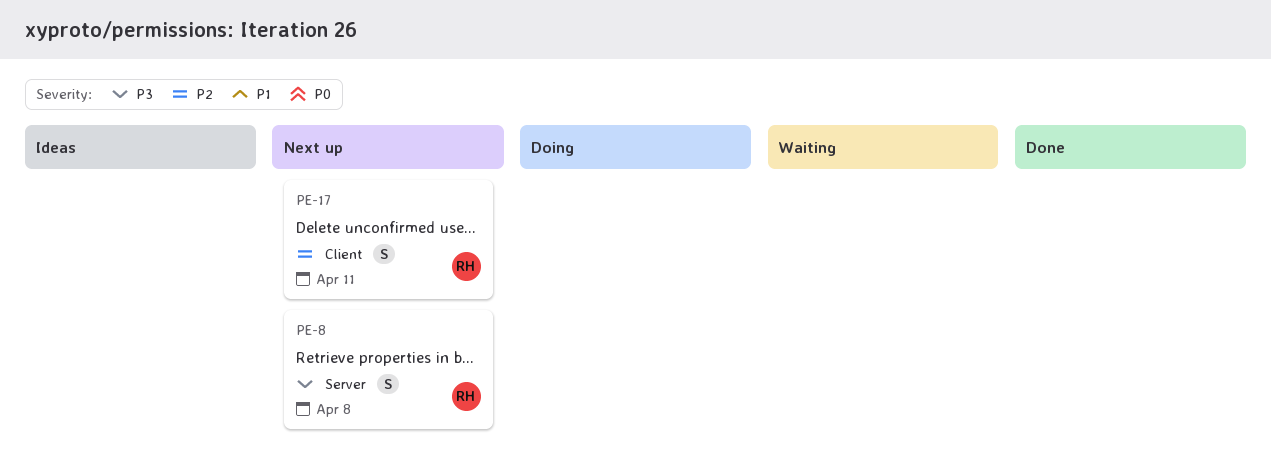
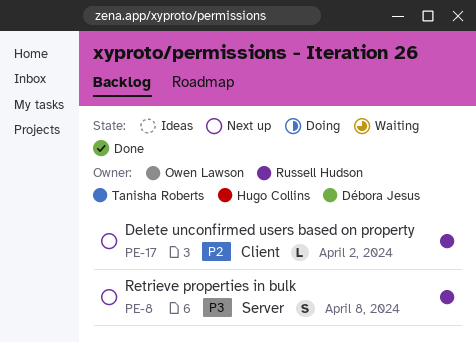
PE-17, estimate: S -> L
PE-17, due: Apr 11 -> Apr 2

